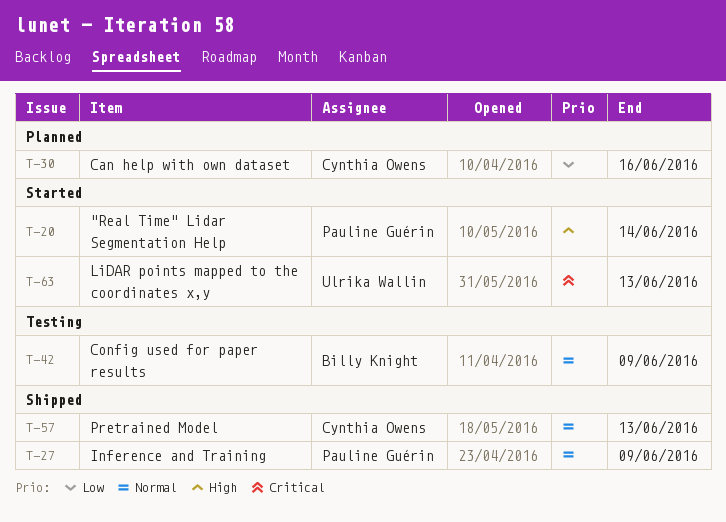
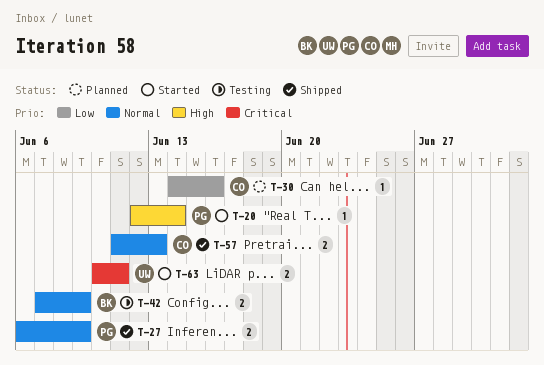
T-63, due: Jun 13 -> Jun 11

